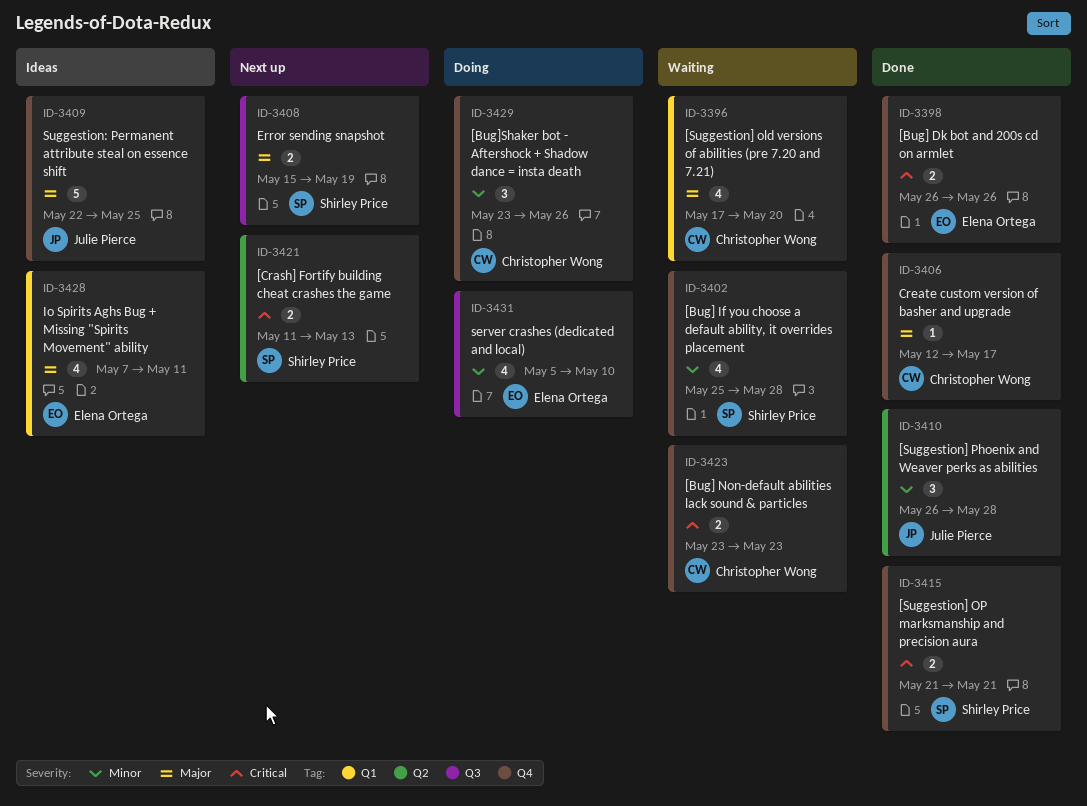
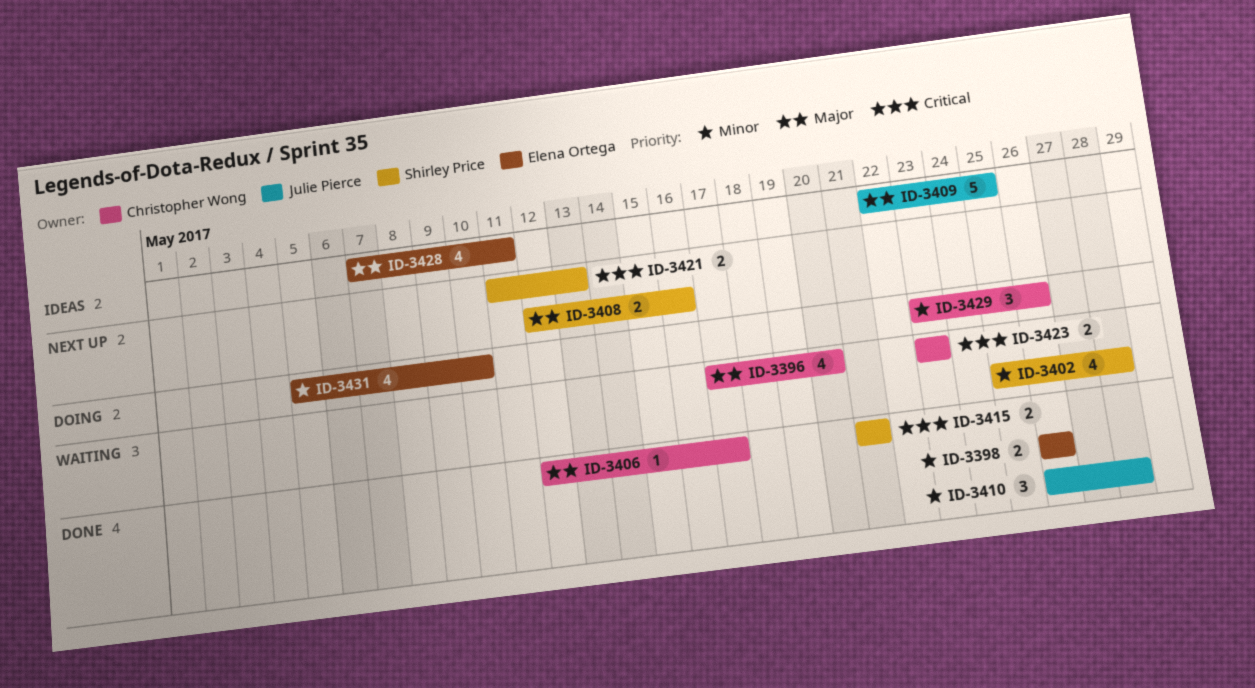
ID-3398, priority: Critical -> Minor
ID-3408, start: May 15 -> May 12
ID-3408, due: May 19 -> May 16

